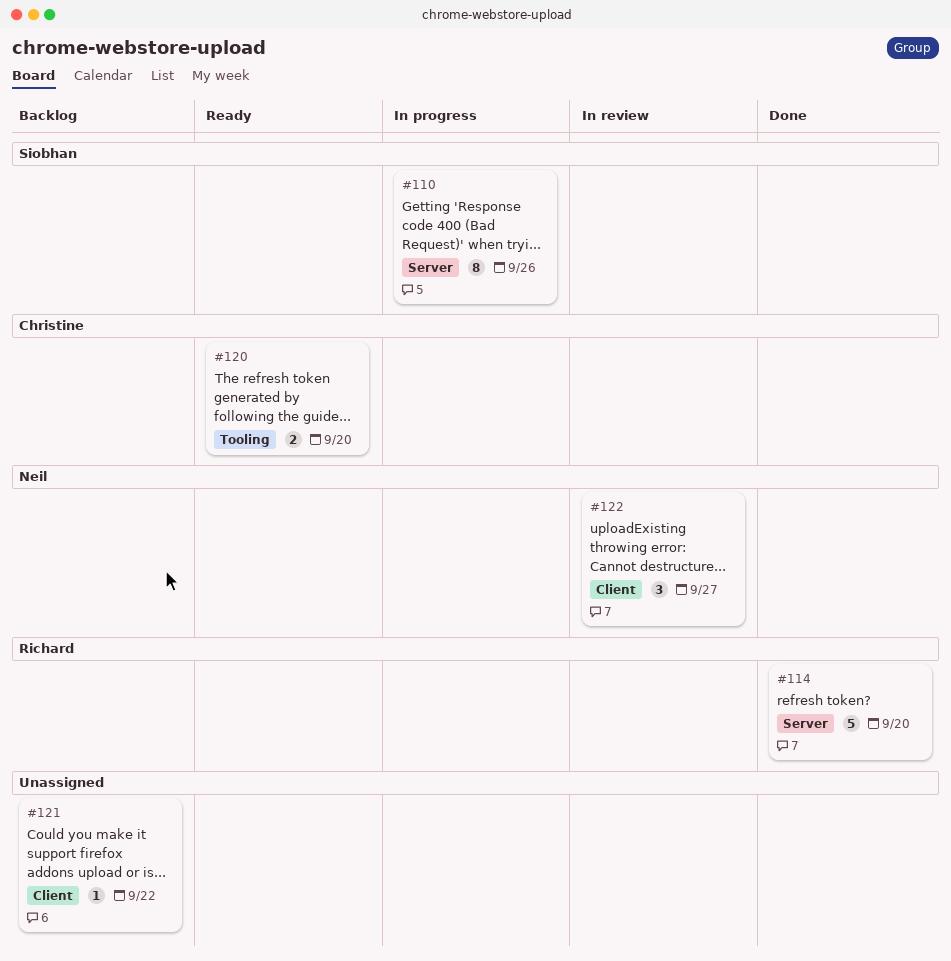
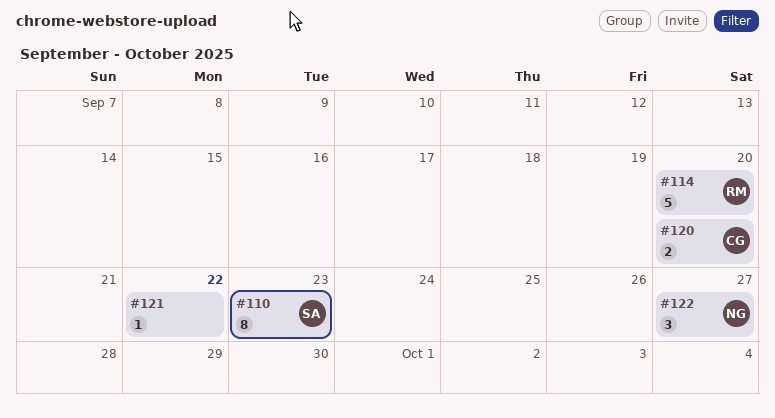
#110, due: Sep 26 -> Sep 23

